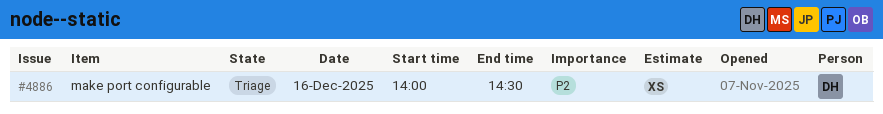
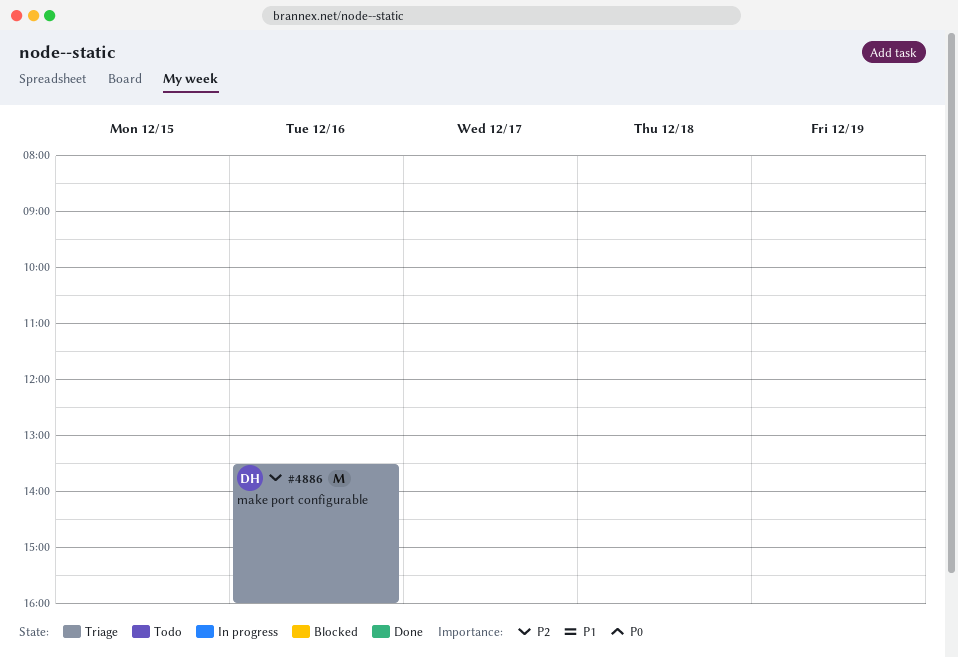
#4886, estimate: XS -> M
#4886, begins: 14:00 -> 13:30
#4886, ends: 14:30 -> 16:00

